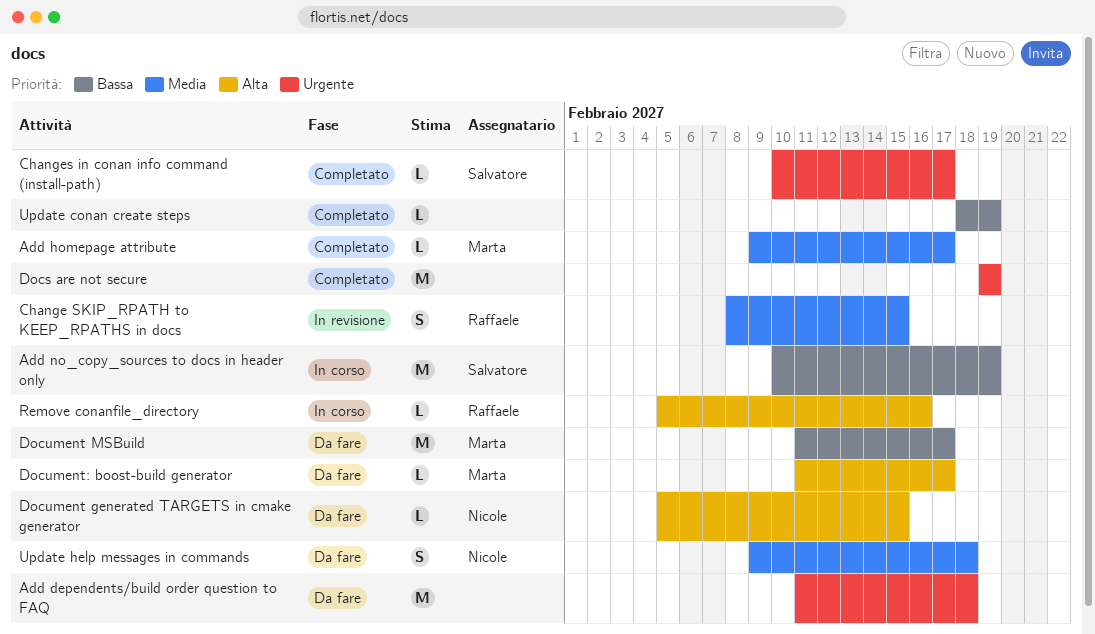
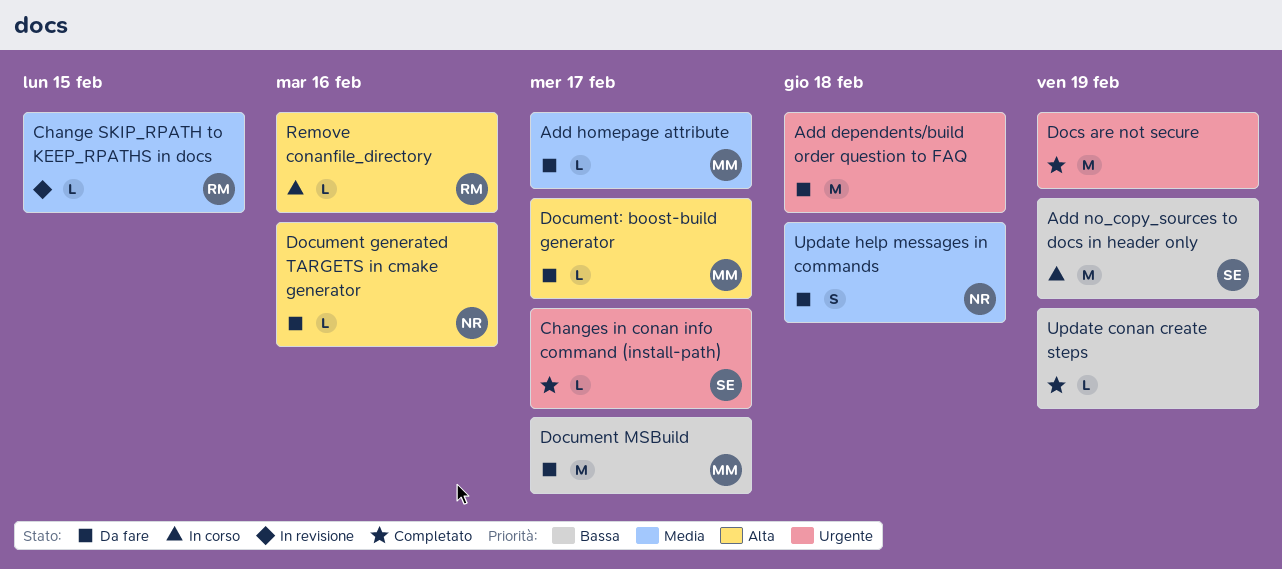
Add homepage attribute, status: Completato -> Da fare
Change SKIP_RPATH to KEEP_RPATHS in docs, estimate: S -> L
Document generated TARGETS in cmake generator, due: Feb 15 -> Feb 16

